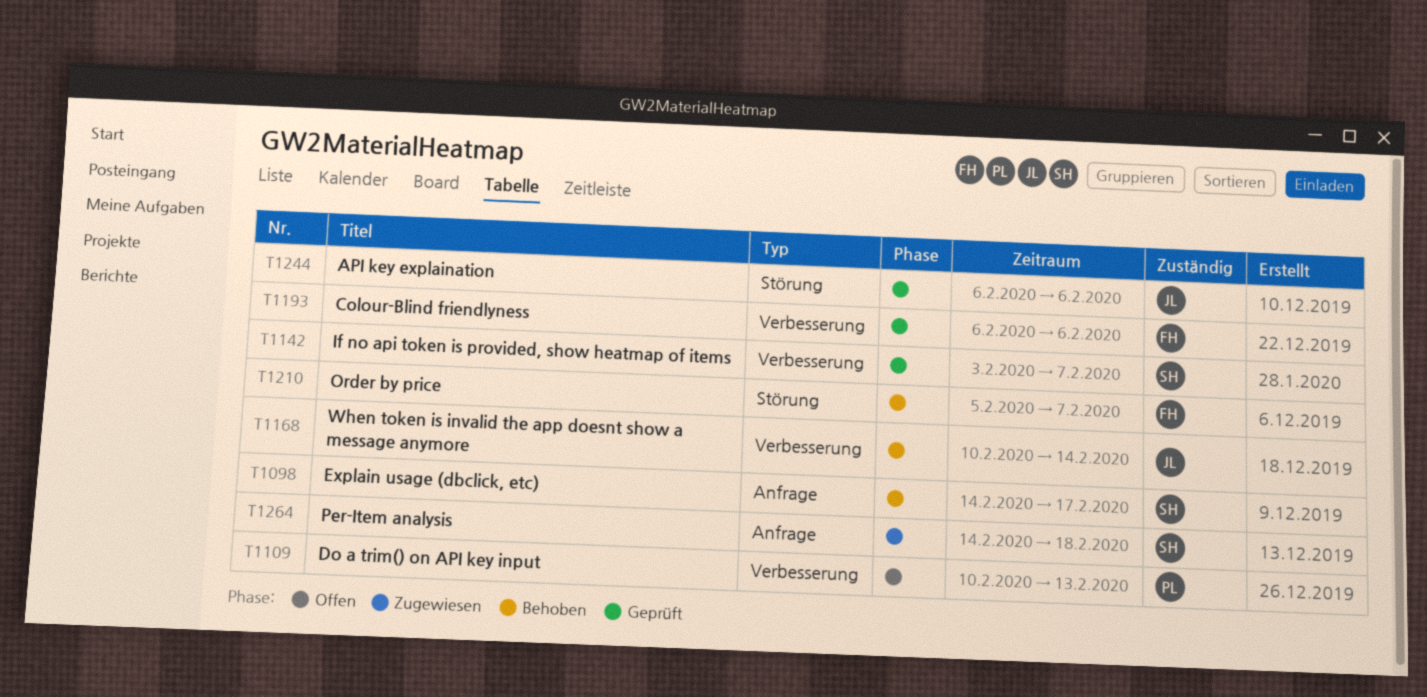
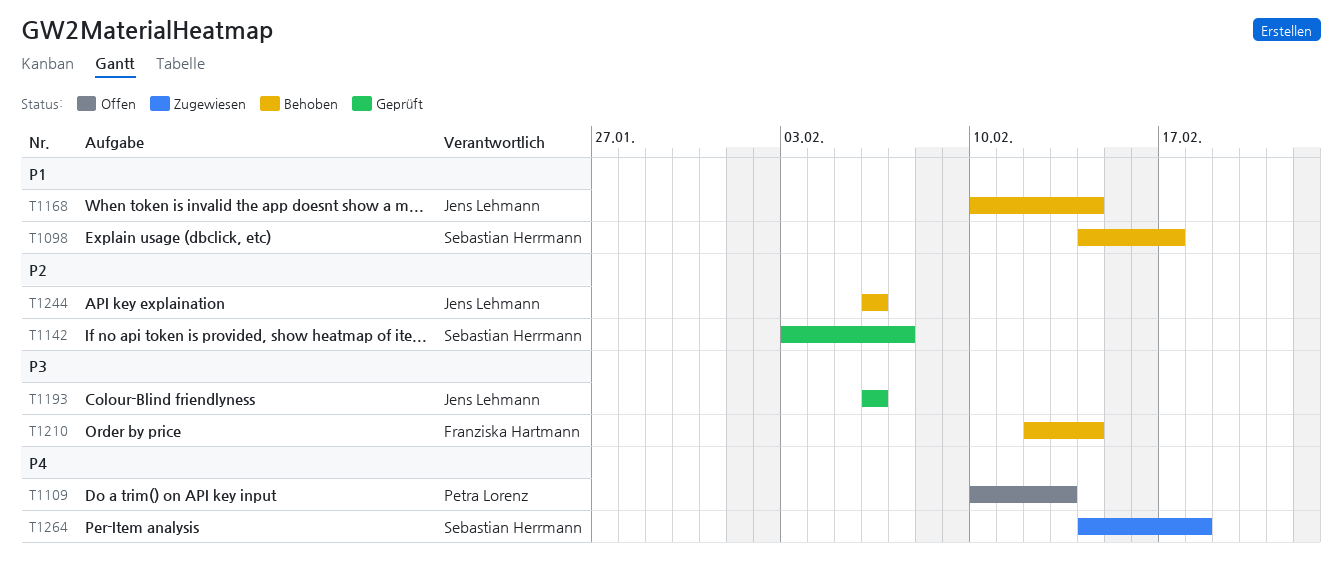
T1193, owner: Franziska Hartmann -> Jens Lehmann
T1210, start: Feb 5 -> Feb 12
T1210, due: Feb 7 -> Feb 14
T1244, status: Geprüft -> Behoben

